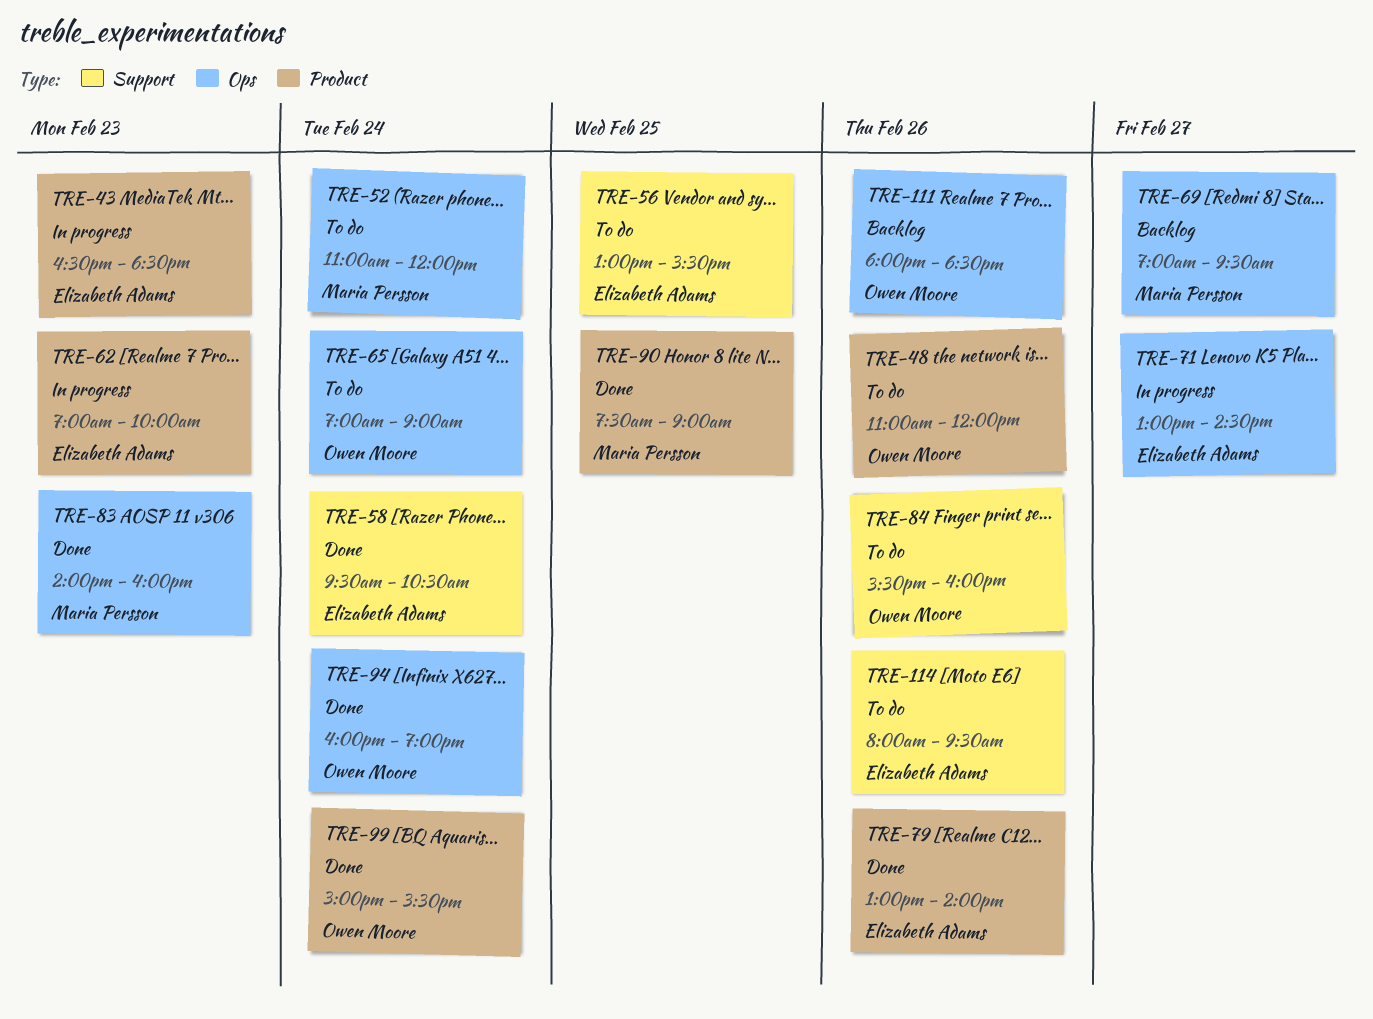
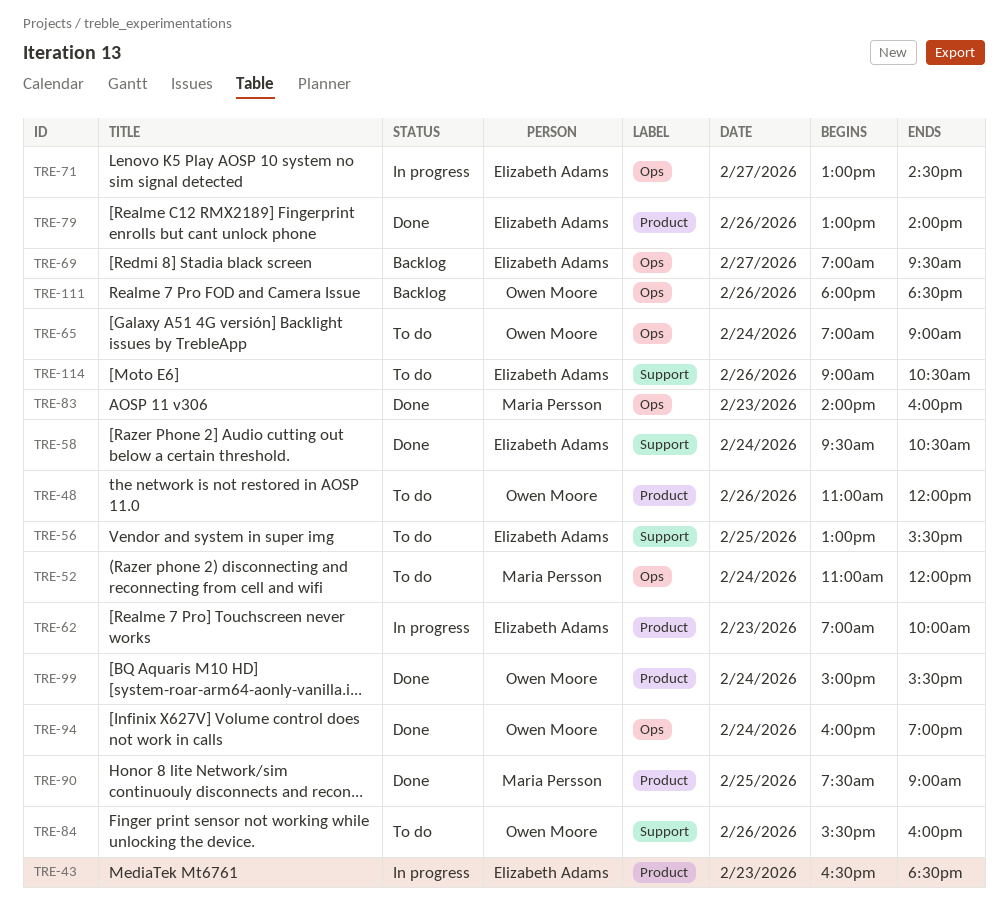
TRE-69, owner: Maria Persson -> Elizabeth Adams
TRE-114, begins: 08:00 -> 09:00
TRE-114, ends: 09:30 -> 10:30

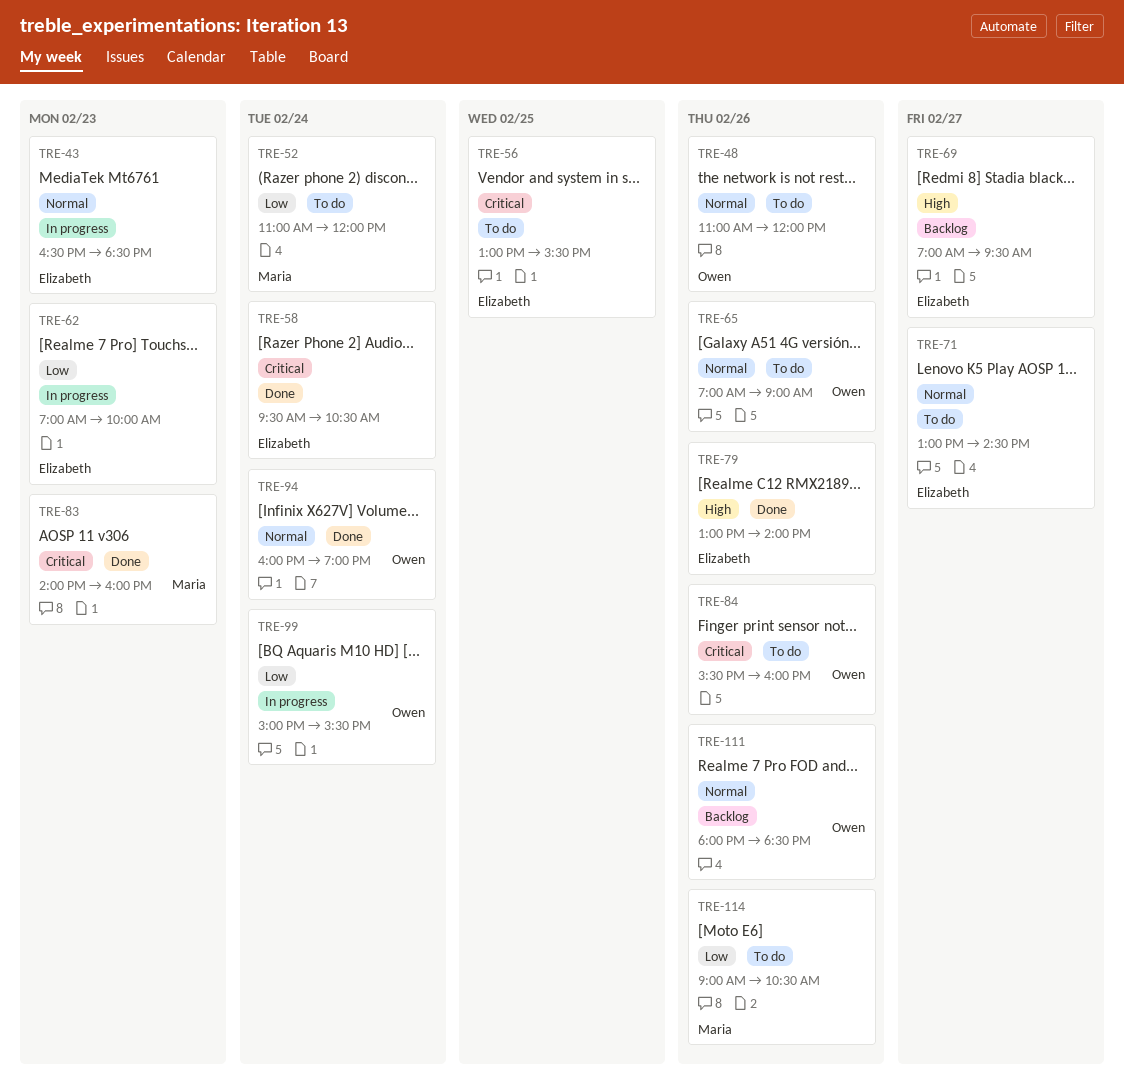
TRE-65, day: Feb 24 -> Feb 26
TRE-71, status: In progress -> To do
TRE-90: present -> none
TRE-99, status: Done -> In progress
TRE-114, owner: Elizabeth Adams -> Maria Persson

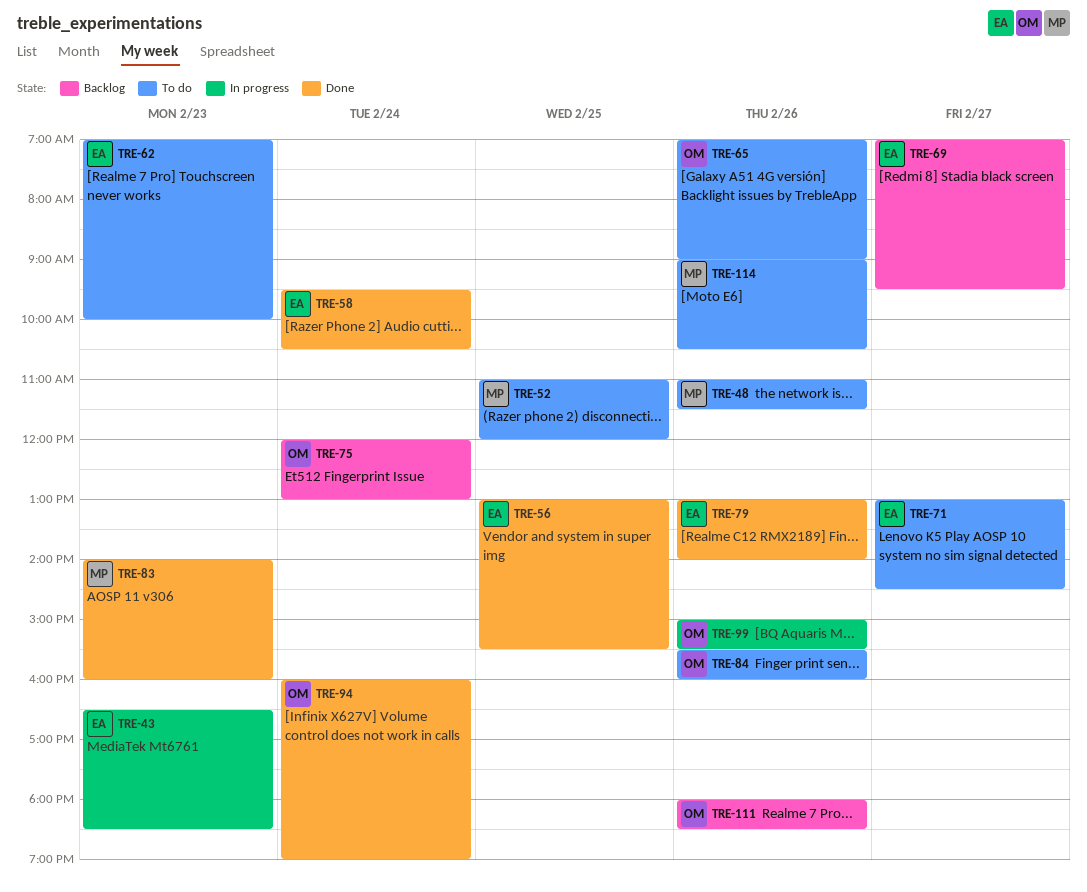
TRE-48, owner: Owen -> Maria
TRE-48, ends: 12:00 -> 11:30
TRE-52, day: Feb 24 -> Feb 25
TRE-56, status: To do -> Done
TRE-62, status: In progress -> To do
TRE-75: none -> present
TRE-99, day: Feb 24 -> Feb 26

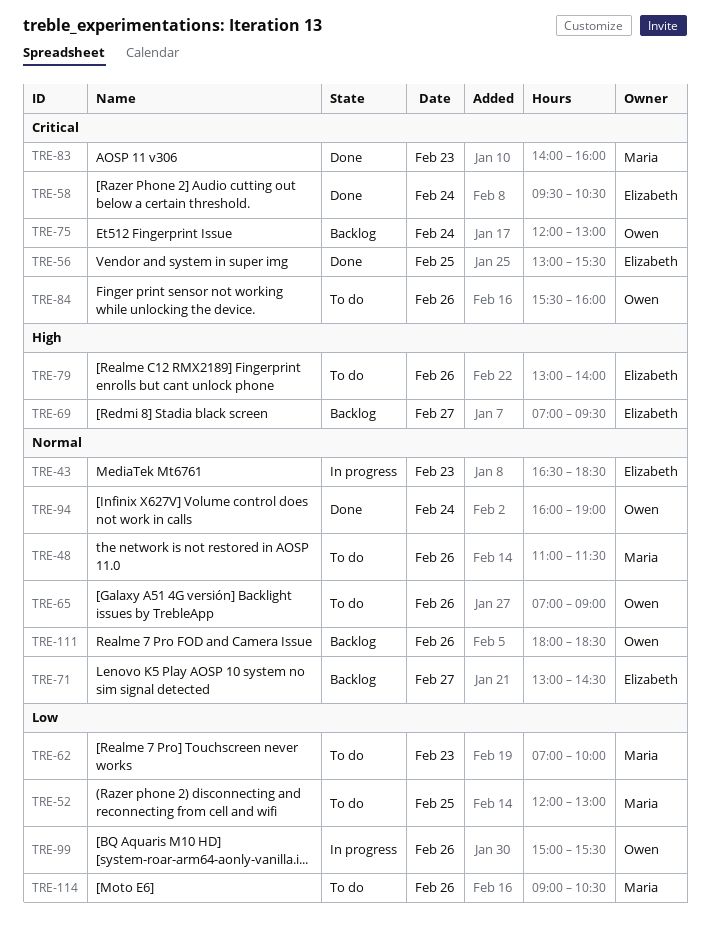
TRE-52, begins: 11:00 -> 12:00
TRE-52, ends: 12:00 -> 13:00
TRE-62, owner: Elizabeth -> Maria
TRE-71, status: To do -> Backlog
TRE-79, status: Done -> To do

